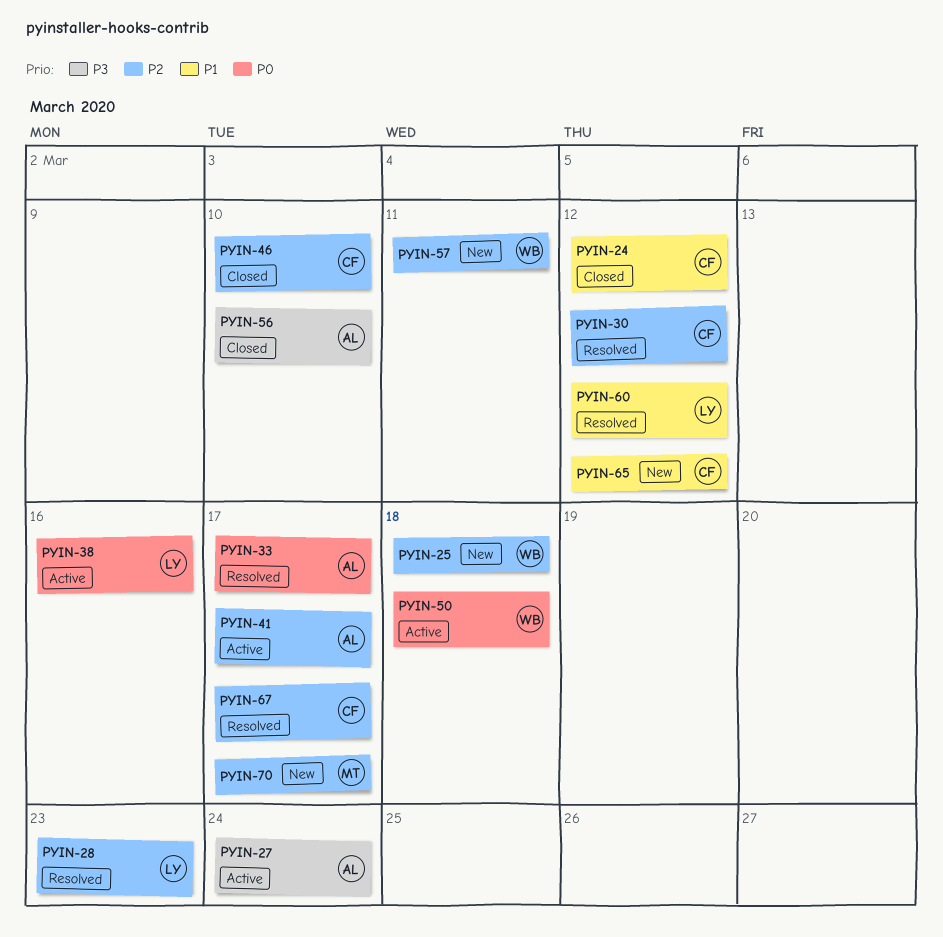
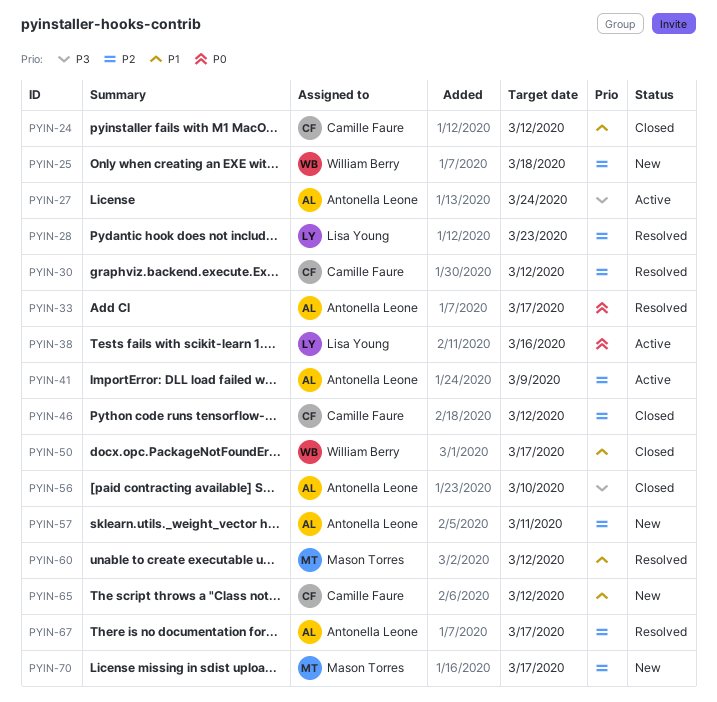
PYIN-41, due: Mar 17 -> Mar 9
PYIN-46, due: Mar 10 -> Mar 12
PYIN-50, status: Active -> Closed
PYIN-50, priority: P0 -> P1
PYIN-50, due: Mar 18 -> Mar 17
PYIN-57, owner: William Berry -> Antonella Leone
PYIN-60, owner: Lisa Young -> Mason Torres
PYIN-67, owner: Camille Faure -> Antonella Leone

